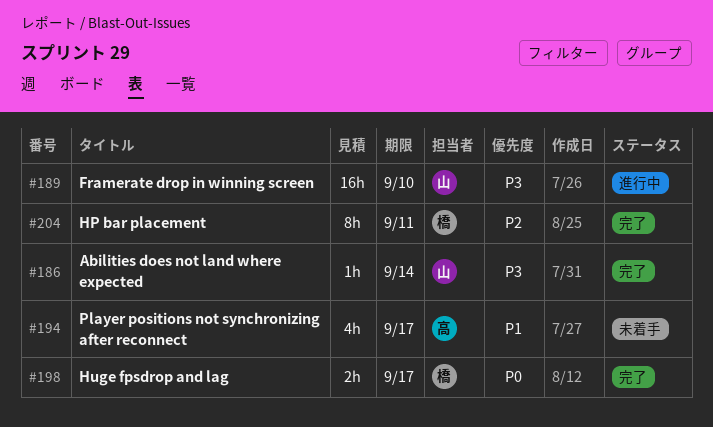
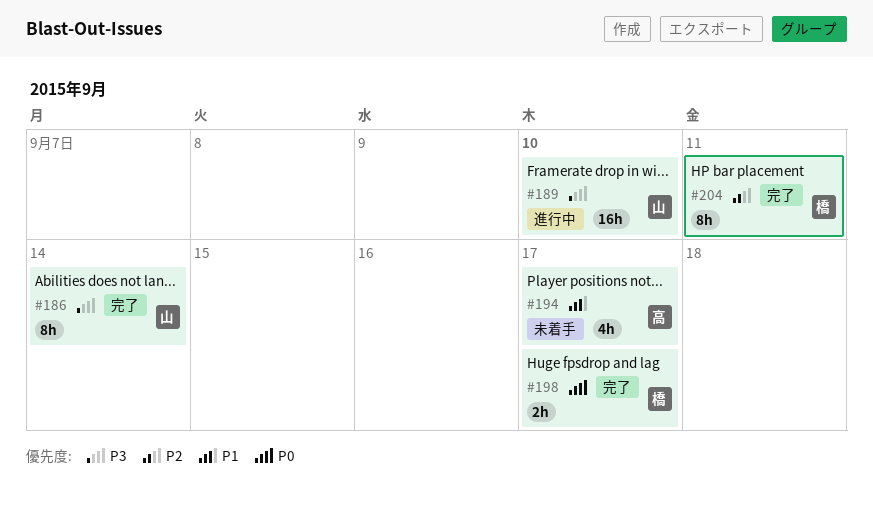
#186, estimate: 1h -> 8h

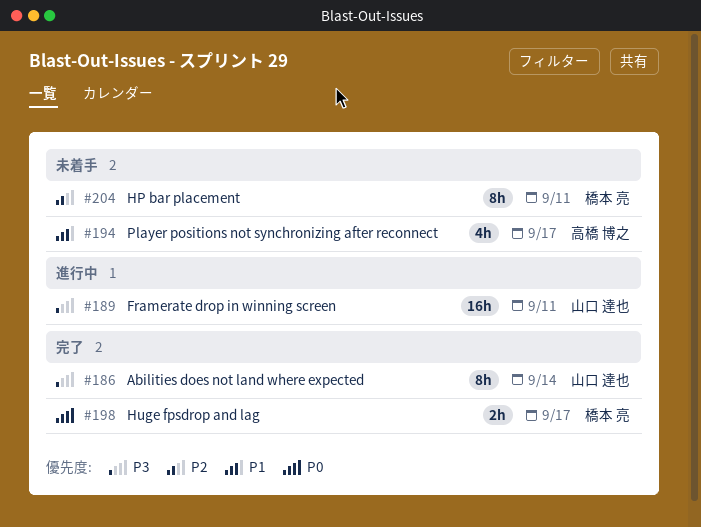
#189, due: Sep 10 -> Sep 11
#204, status: 完了 -> 未着手

